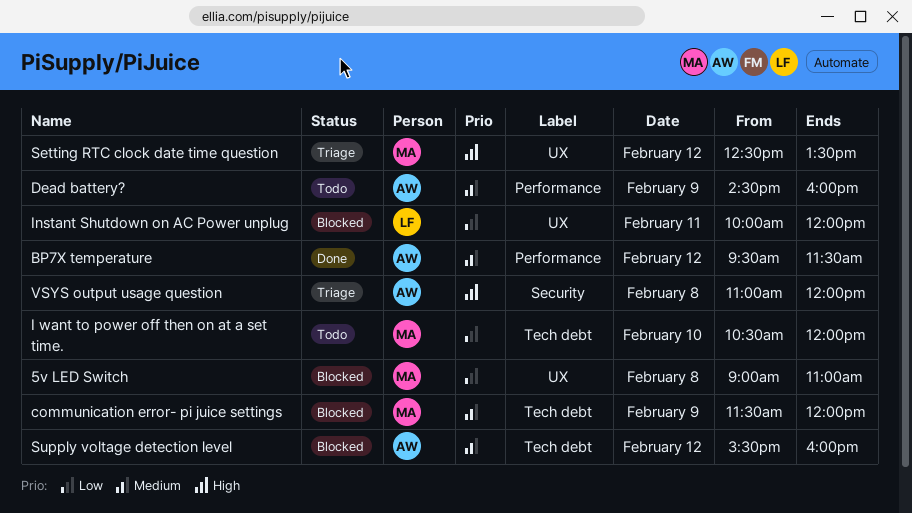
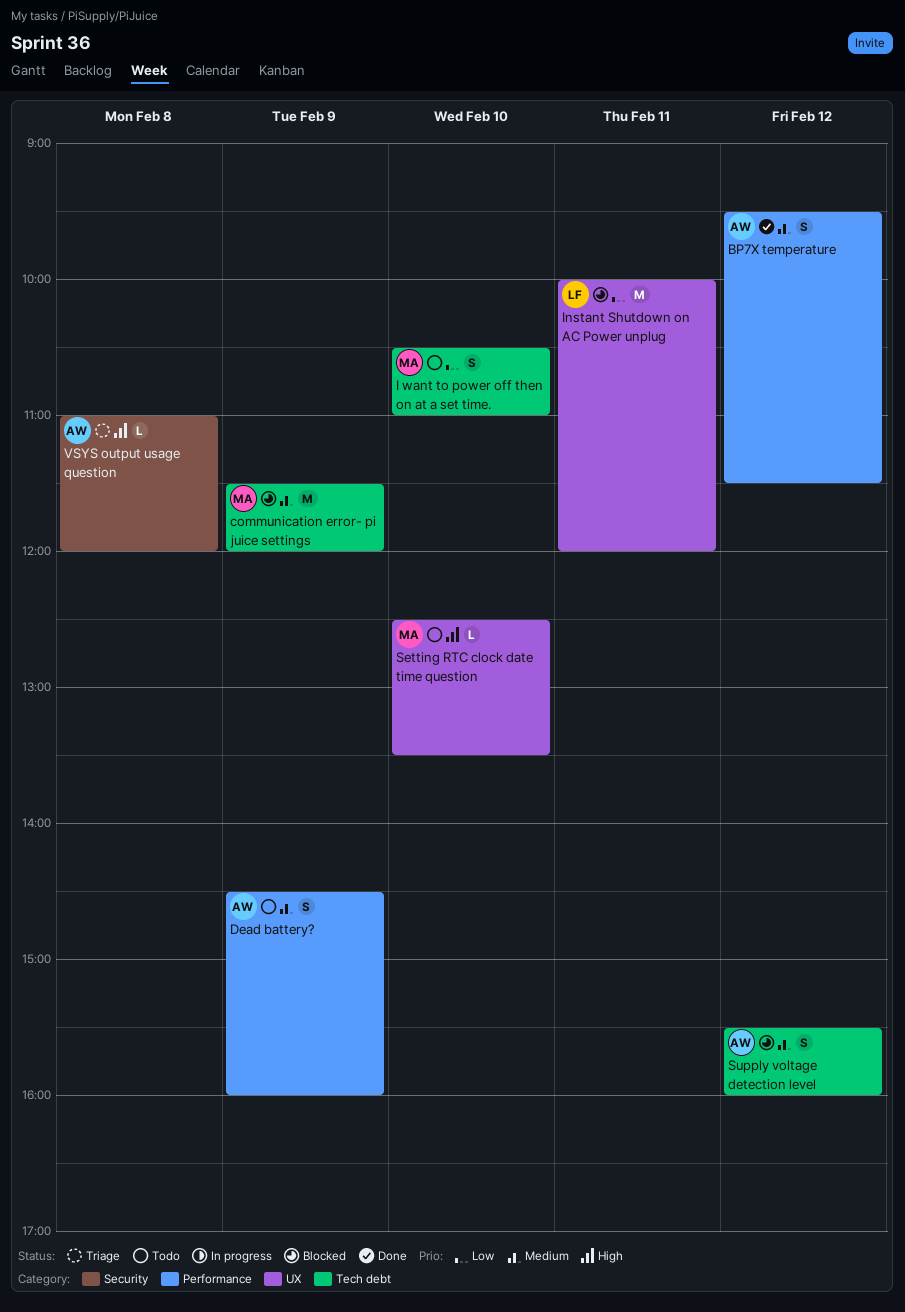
5v LED Switch: present -> none
I want to power off then on at a set time., ends: 12:00 -> 11:00
Setting RTC clock date time question, status: Triage -> Todo
Setting RTC clock date time question, day: Feb 12 -> Feb 10

